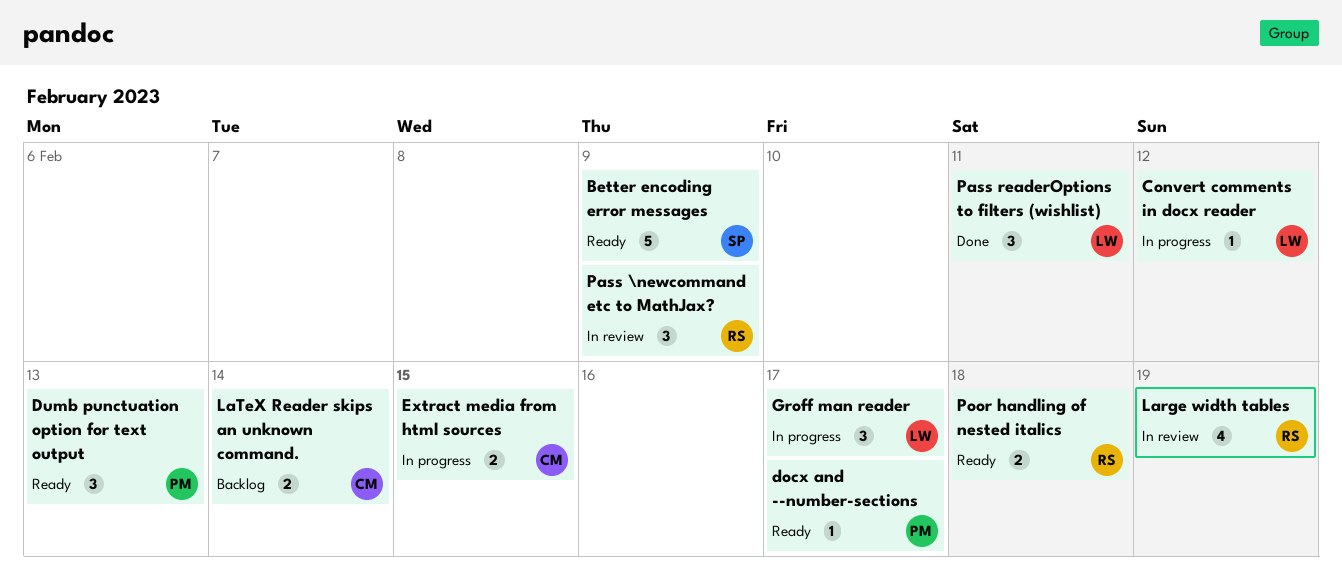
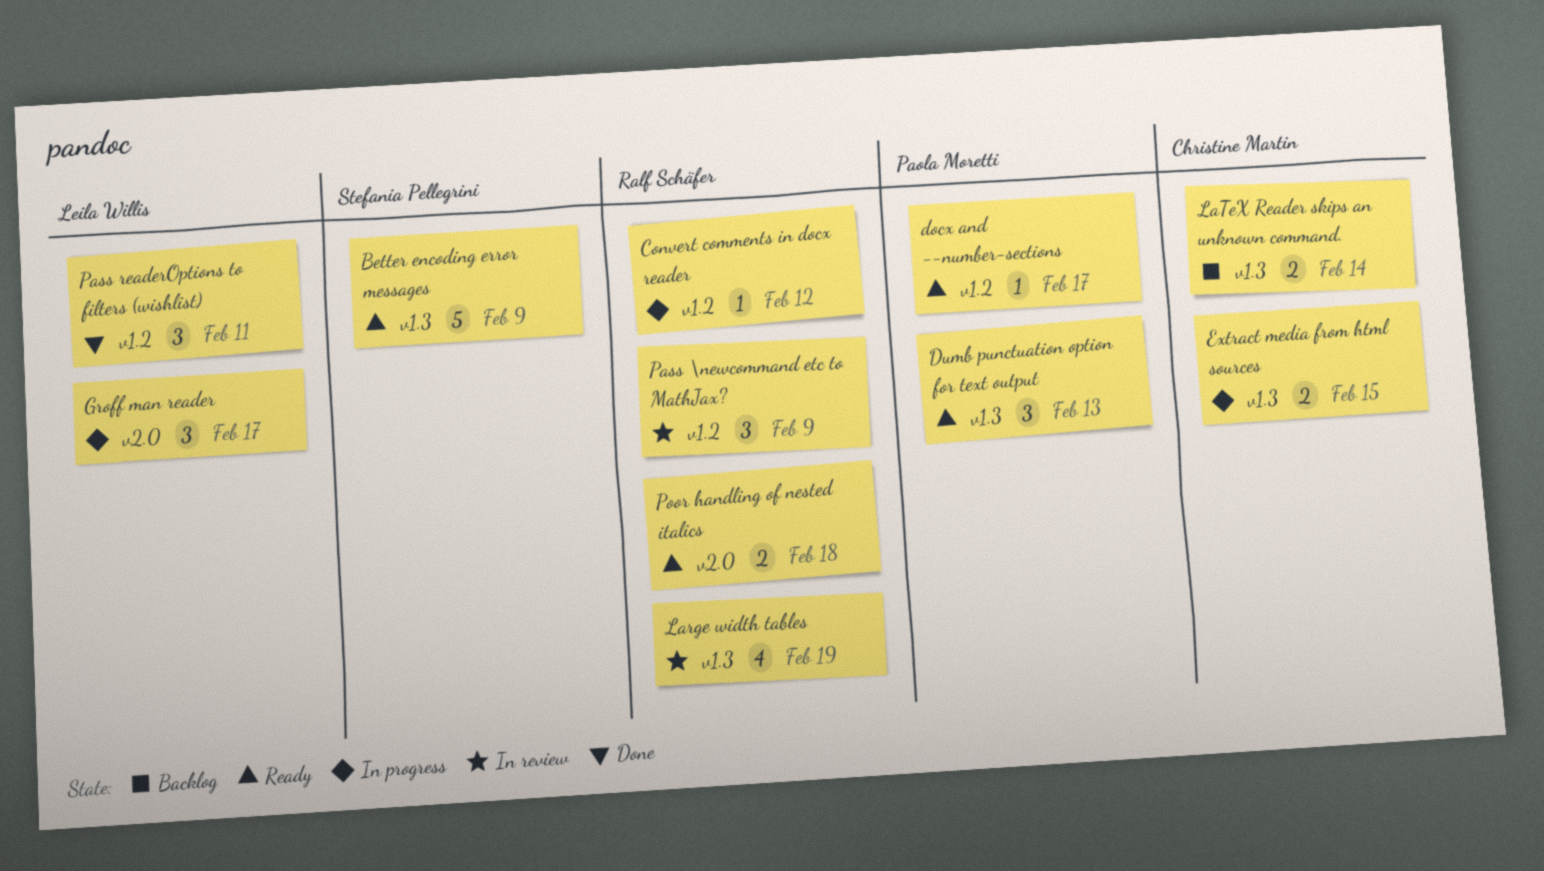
Convert comments in docx reader, owner: Leila Willis -> Ralf Schäfer

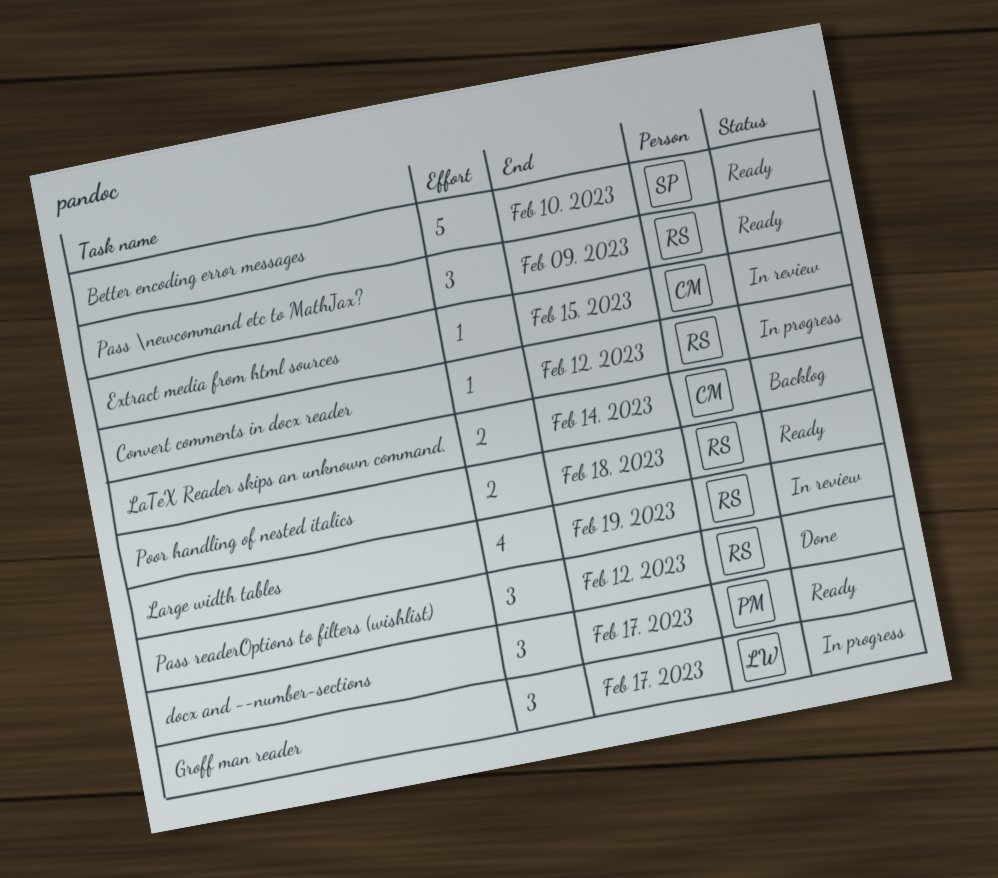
Better encoding error messages, due: Feb 9 -> Feb 10
docx and --number-sections, estimate: 1 -> 3
Dumb punctuation option for text output: present -> none
Extract media from html sources, status: In progress -> In review
Extract media from html sources, estimate: 2 -> 1
Pass \newcommand etc to MathJax?, status: In review -> Ready
Pass readerOptions to filters (wishlist), owner: Leila Willis -> Ralf Schäfer
Pass readerOptions to filters (wishlist), due: Feb 11 -> Feb 12

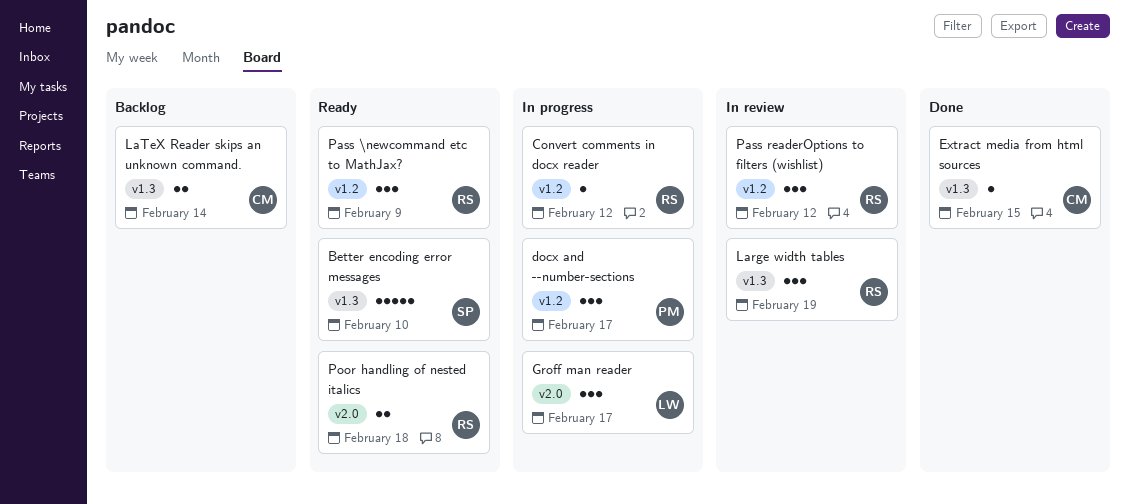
docx and --number-sections, status: Ready -> In progress
Extract media from html sources, status: In review -> Done
Large width tables, estimate: 4 -> 3
Pass readerOptions to filters (wishlist), status: Done -> In review

